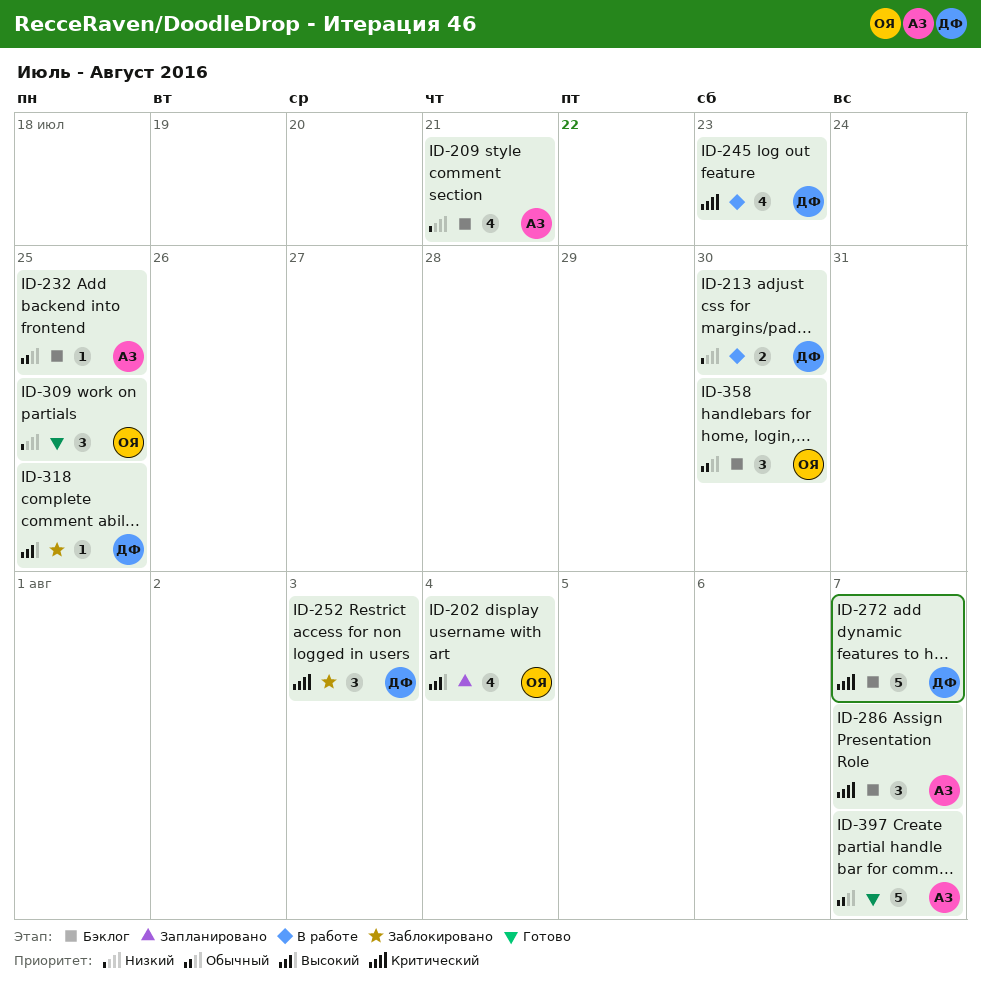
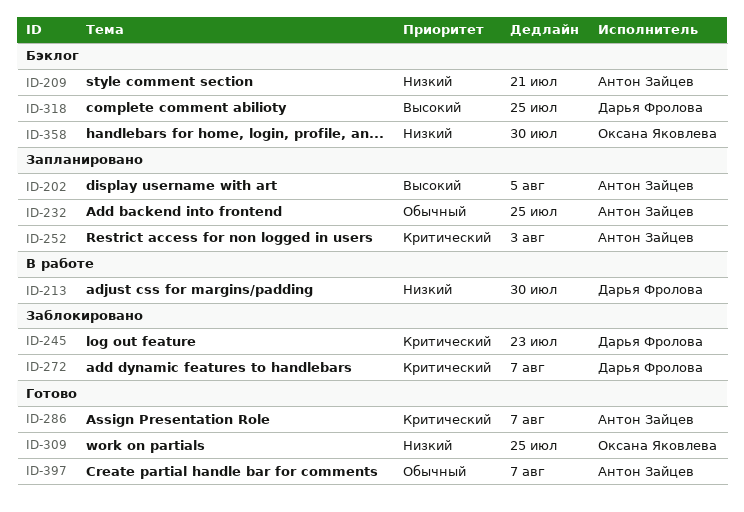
ID-202, owner: Оксана Яковлева -> Антон Зайцев
ID-202, due: Aug 4 -> Aug 5
ID-232, status: Бэклог -> Запланировано
ID-245, status: В работе -> Заблокировано
ID-252, status: Заблокировано -> Запланировано
ID-252, owner: Дарья Фролова -> Антон Зайцев
ID-272, status: Бэклог -> Заблокировано
ID-286, status: Бэклог -> Готово
ID-318, status: Заблокировано -> Бэклог
ID-358, priority: Обычный -> Низкий

